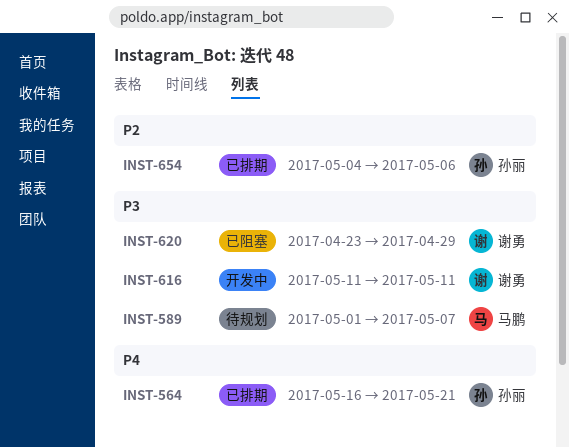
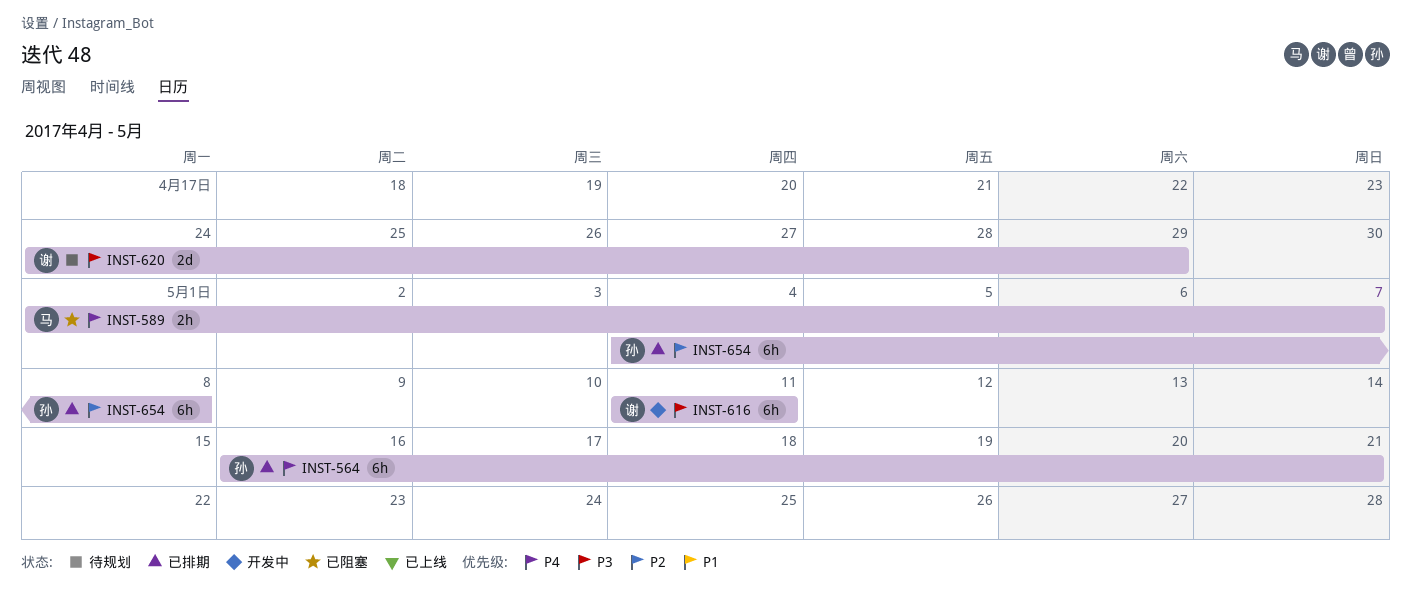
INST-589, status: 待规划 -> 已阻塞
INST-589, priority: P3 -> P4
INST-620, status: 已阻塞 -> 待规划
INST-620, start: Apr 23 -> Apr 24
INST-654, due: May 6 -> May 8

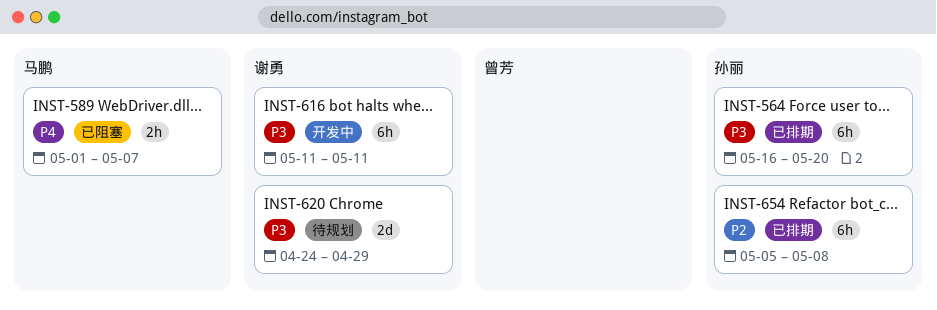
INST-564, priority: P4 -> P3
INST-564, due: May 21 -> May 20
INST-654, start: May 4 -> May 5

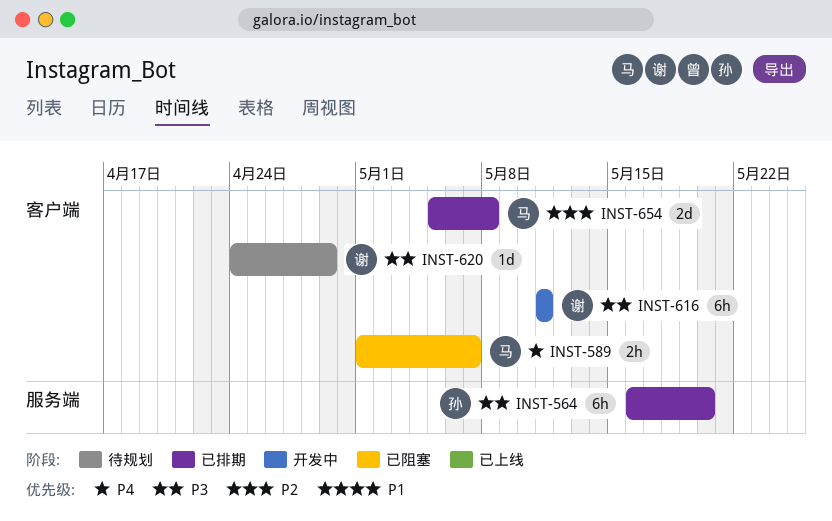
INST-620, estimate: 2d -> 1d
INST-654, owner: 孙丽 -> 马鹏
INST-654, estimate: 6h -> 2d

